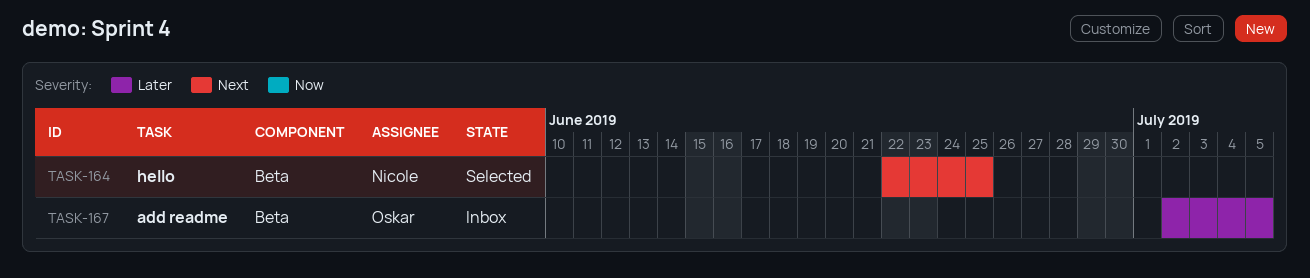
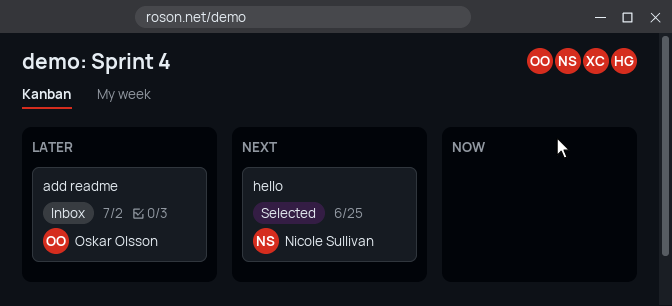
add readme, due: Jul 5 -> Jul 2

